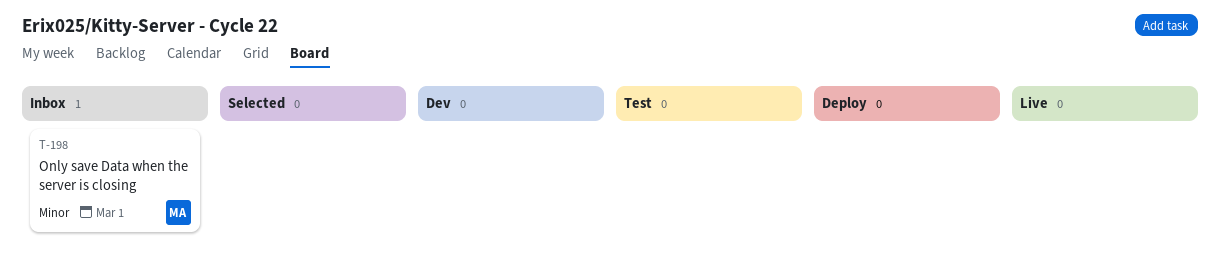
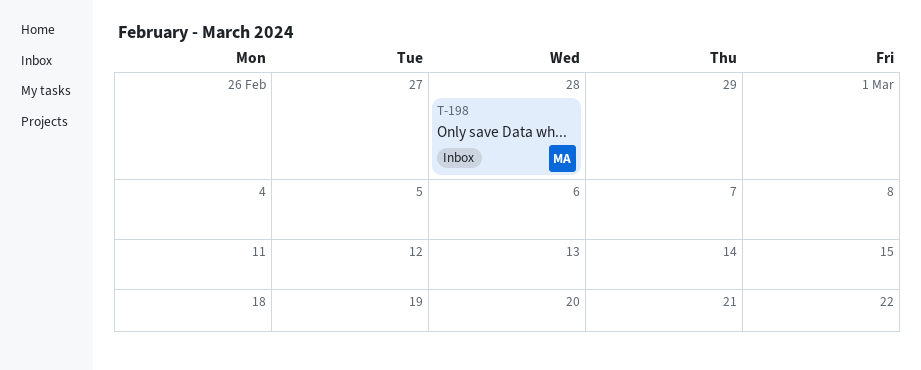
T-198, due: Mar 1 -> Feb 28

